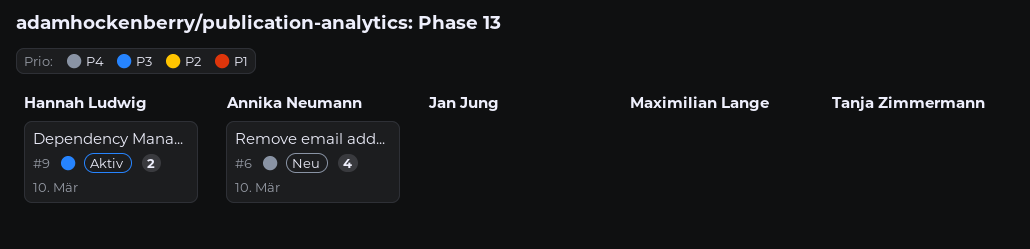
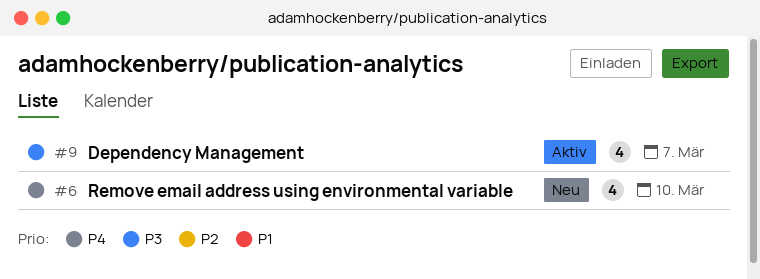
#9, estimate: 2 -> 4
#9, due: Mar 10 -> Mar 7

